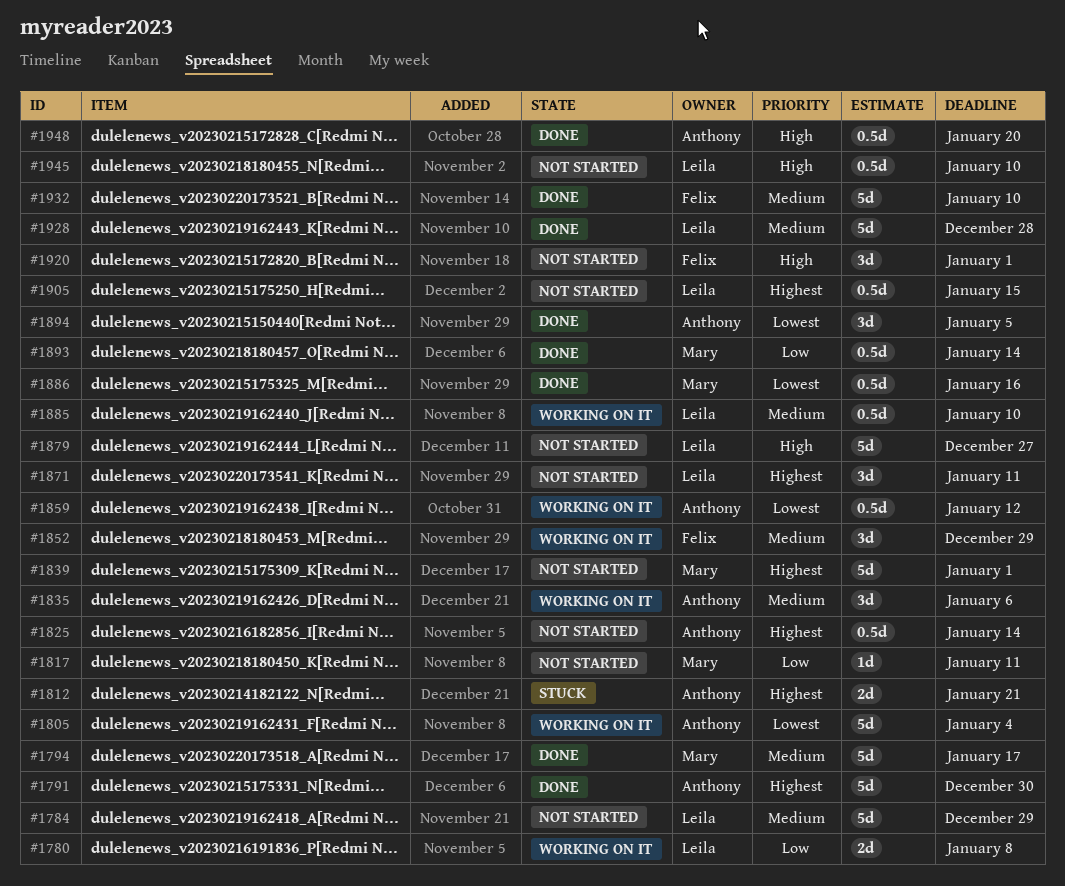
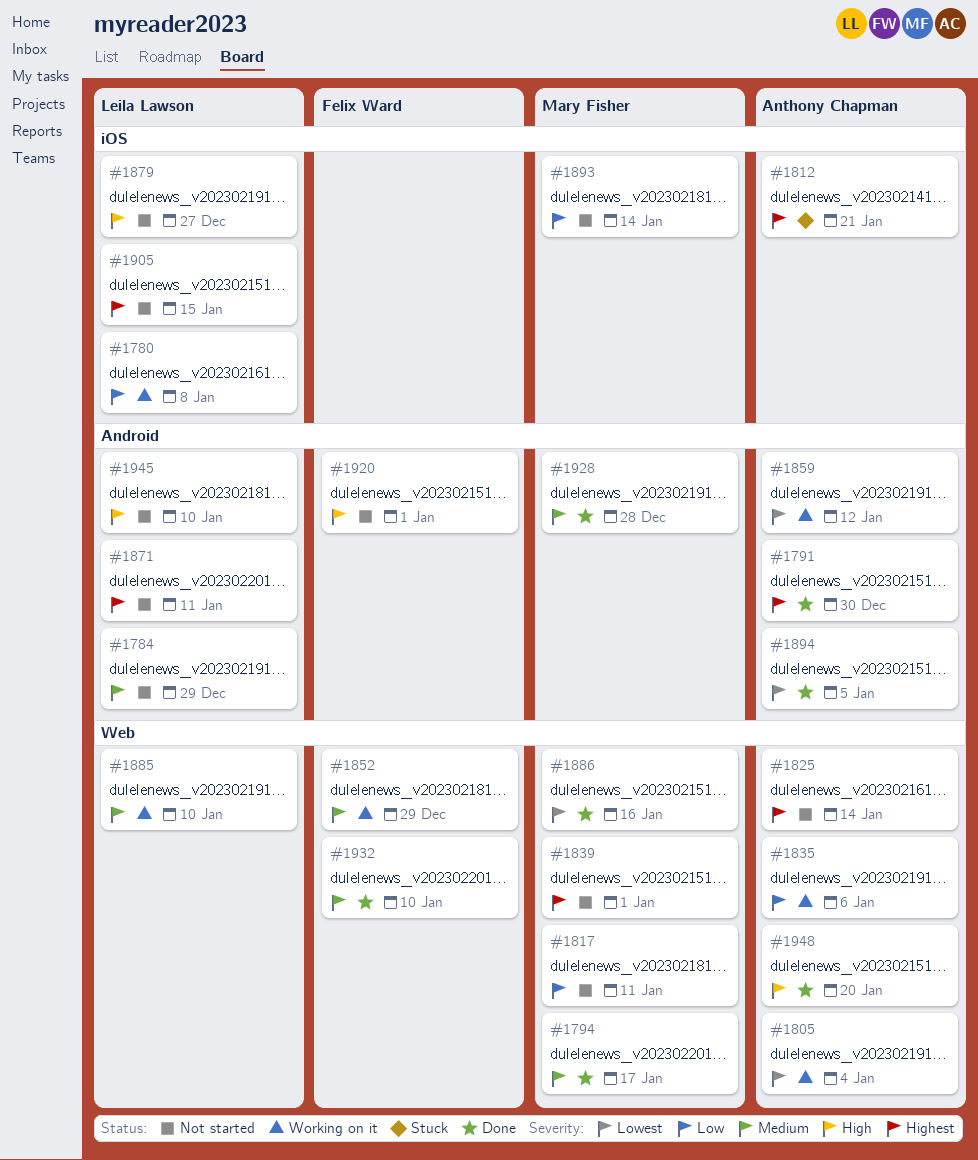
#1835, priority: Medium -> Low
#1893, status: Done -> Not started
#1928, owner: Leila Lawson -> Mary Fisher

